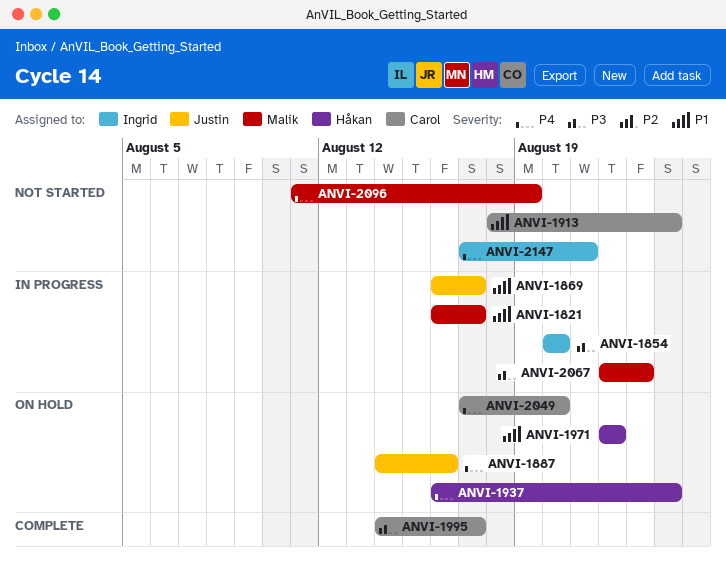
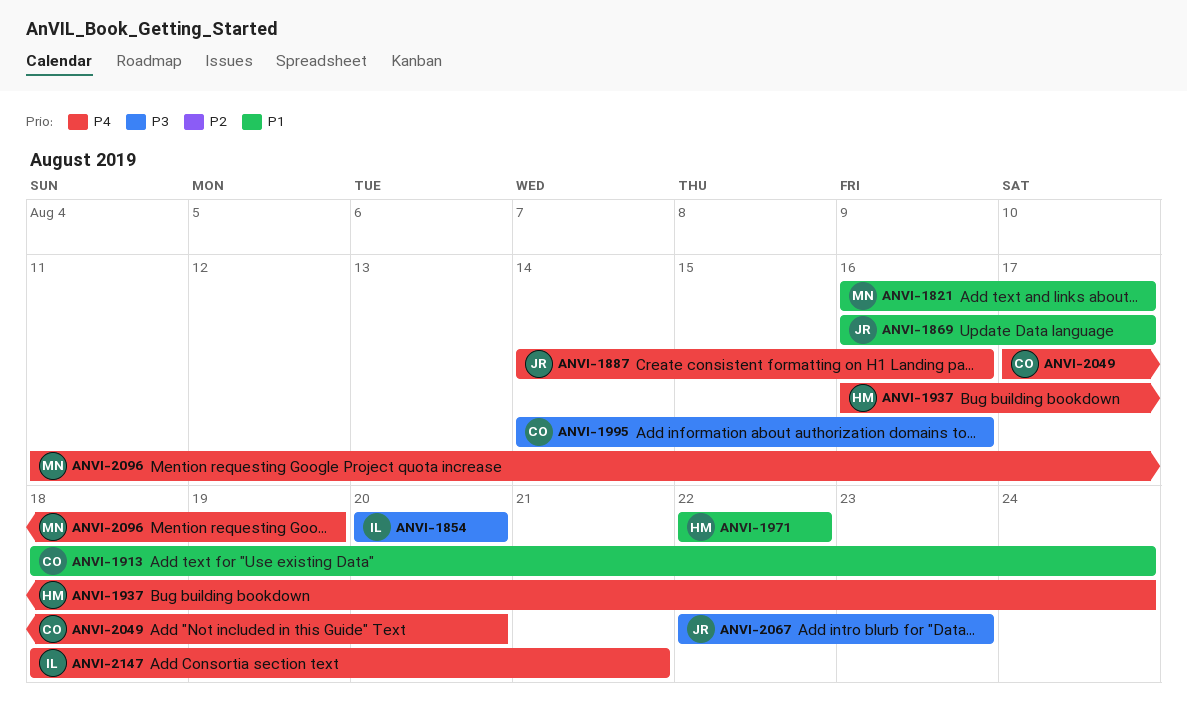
ANVI-1995, due: Aug 17 -> Aug 16
ANVI-2067, owner: Malik -> Justin
ANVI-2147, start: Aug 17 -> Aug 18

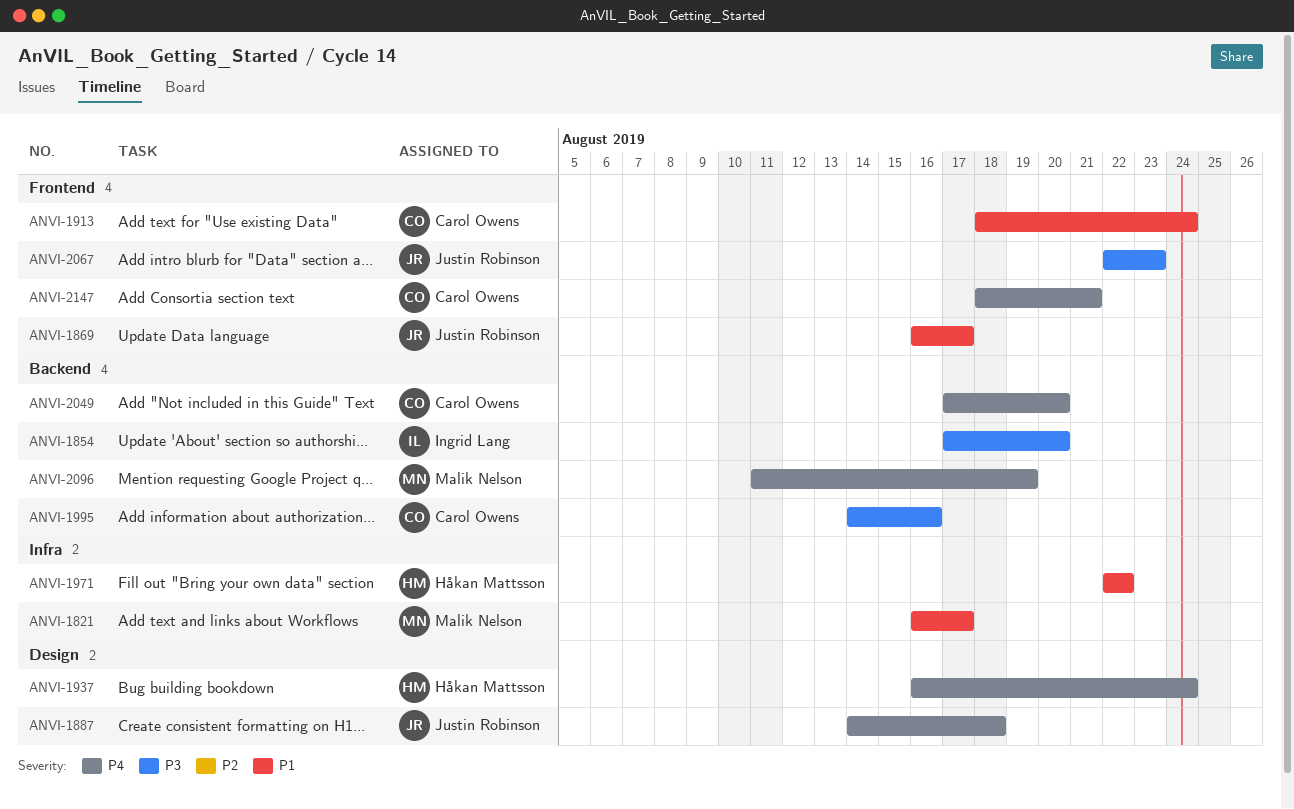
ANVI-1854, start: Aug 20 -> Aug 17
ANVI-1887, due: Aug 16 -> Aug 18
ANVI-2147, owner: Ingrid Lang -> Carol Owens

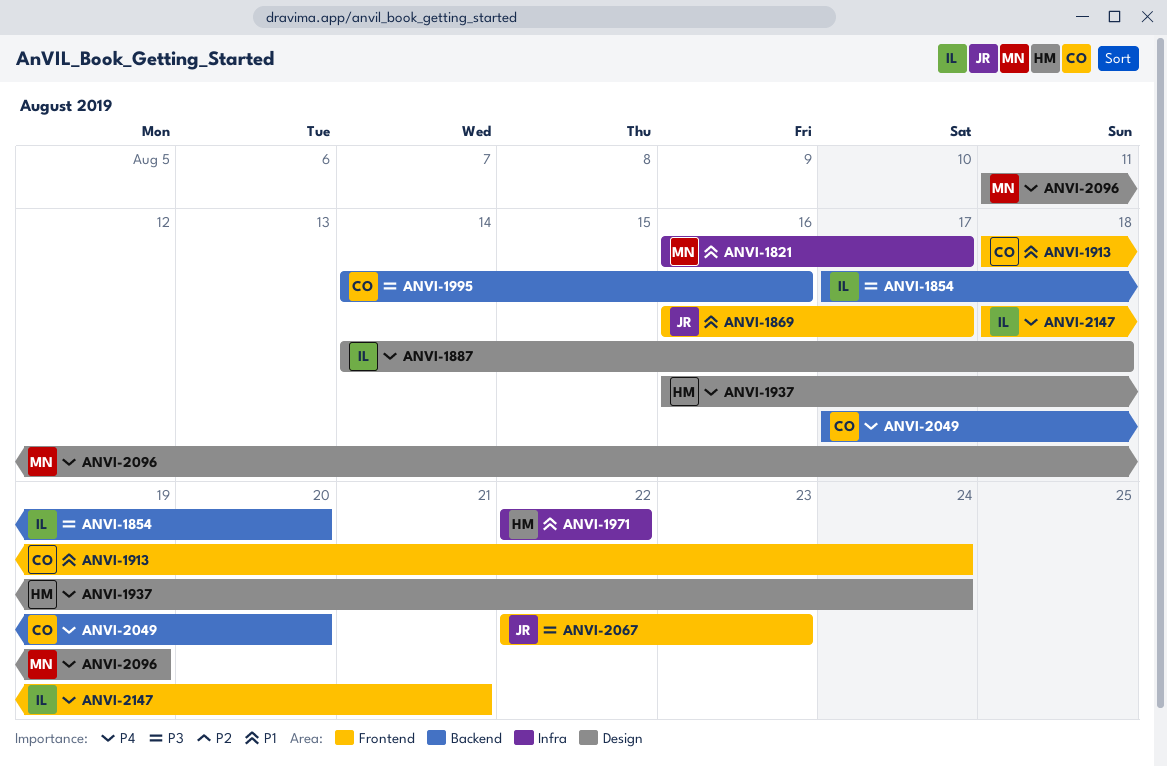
ANVI-1887, owner: Justin Robinson -> Ingrid Lang
ANVI-2096, label: Backend -> Design
ANVI-2147, owner: Carol Owens -> Ingrid Lang

